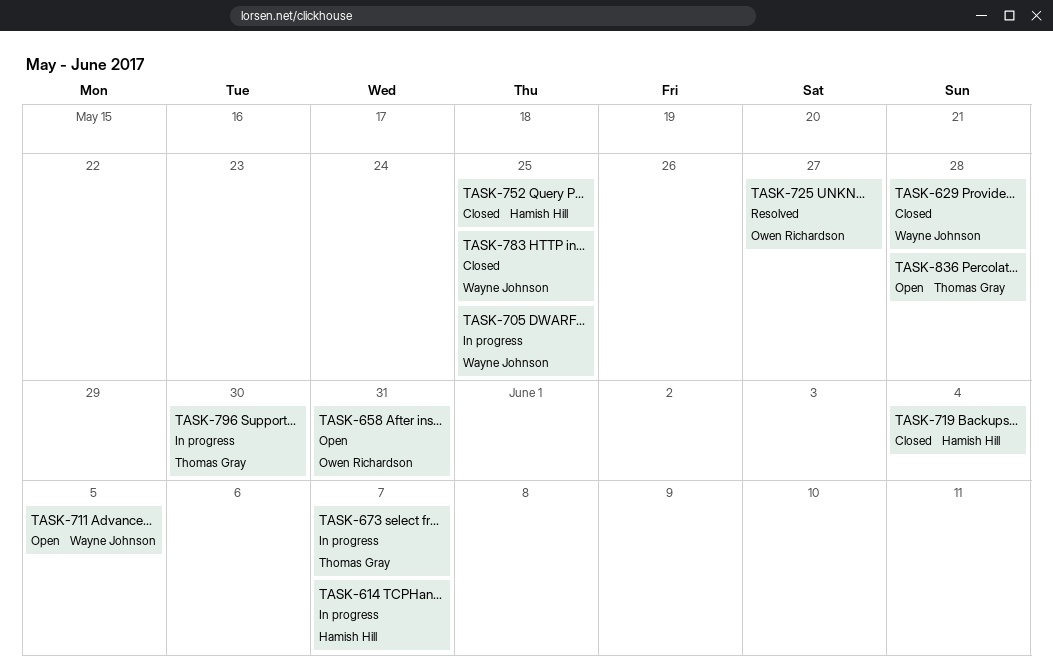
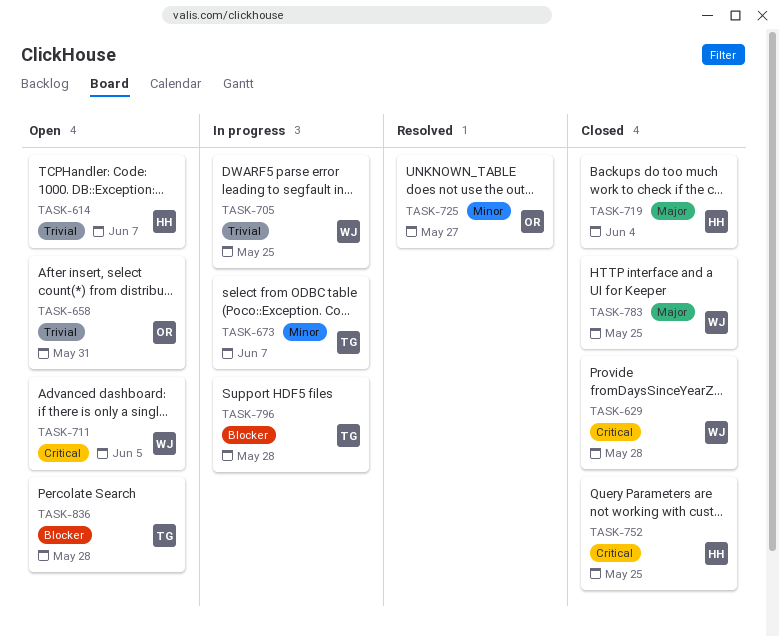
TASK-614, status: In progress -> Open
TASK-796, due: May 30 -> May 28

